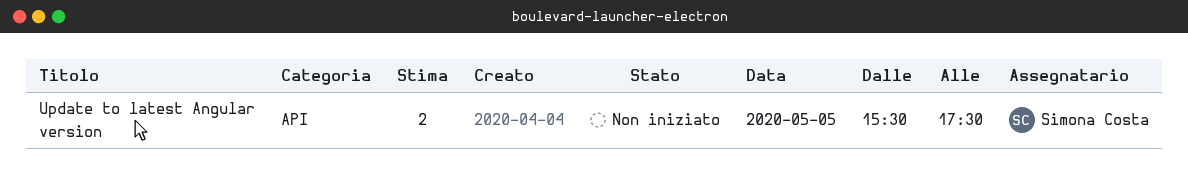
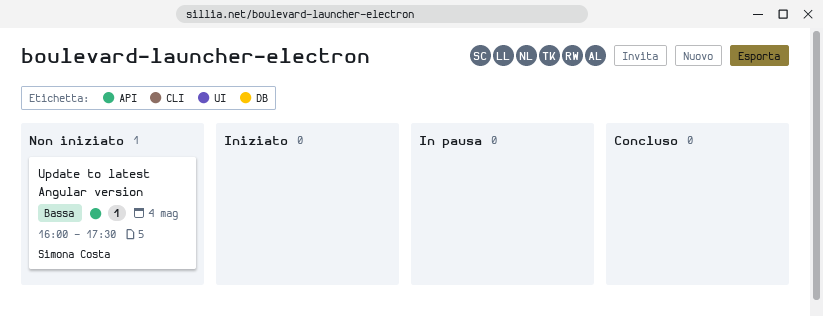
Update to latest Angular version, estimate: 2 -> 1
Update to latest Angular version, day: May 5 -> May 4
Update to latest Angular version, begins: 15:30 -> 16:00

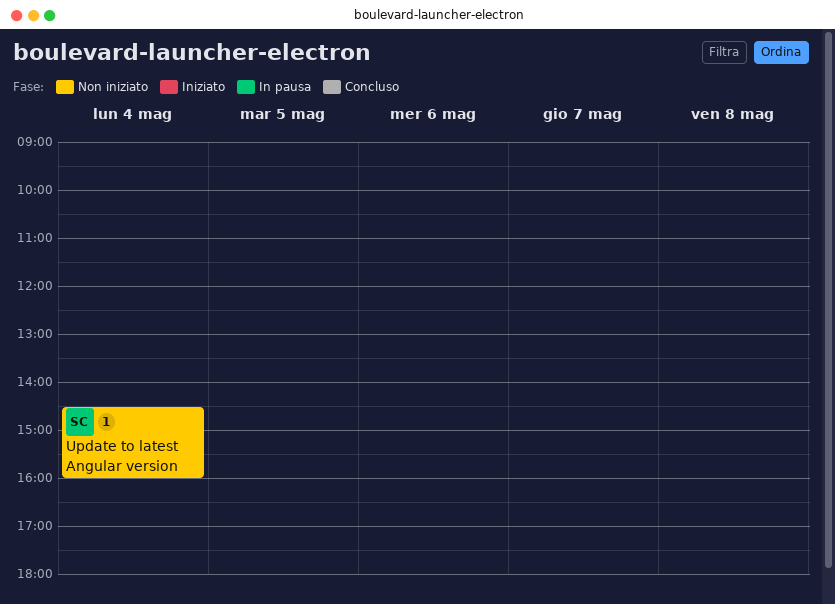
Update to latest Angular version, begins: 16:00 -> 14:30
Update to latest Angular version, ends: 17:30 -> 16:00

